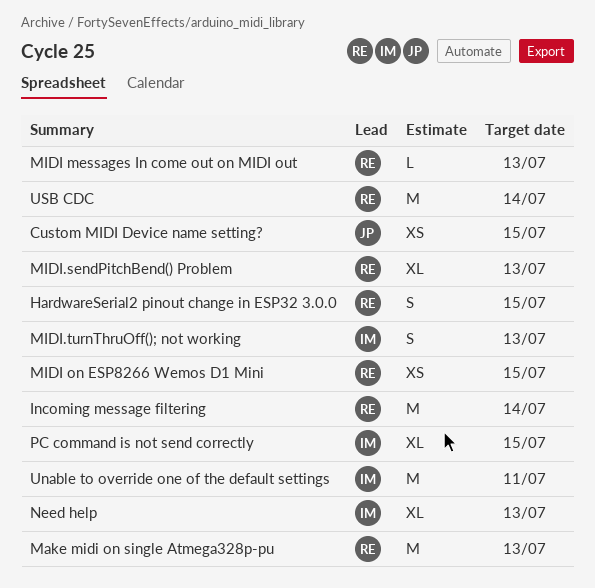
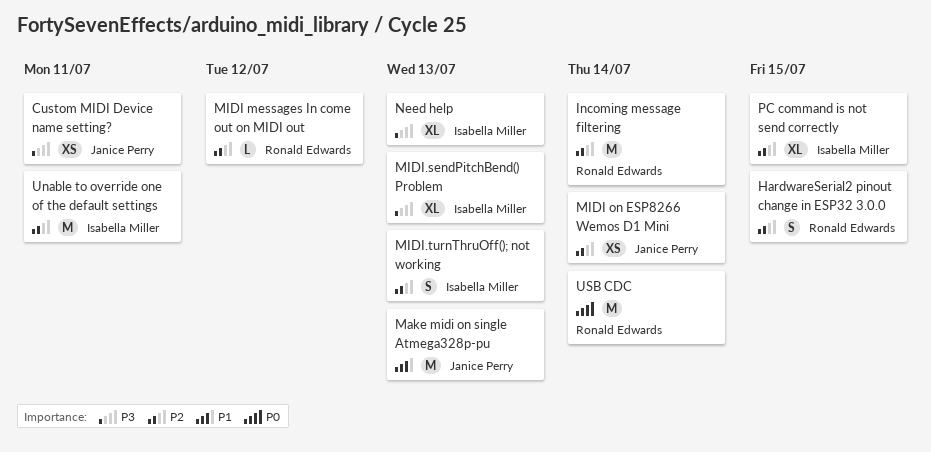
Custom MIDI Device name setting?, due: Jul 15 -> Jul 11
Make midi on single Atmega328p-pu, owner: Ronald Edwards -> Janice Perry
MIDI messages In come out on MIDI out, due: Jul 13 -> Jul 12
MIDI on ESP8266 Wemos D1 Mini, owner: Ronald Edwards -> Janice Perry
MIDI on ESP8266 Wemos D1 Mini, due: Jul 15 -> Jul 14
MIDI.sendPitchBend() Problem, owner: Ronald Edwards -> Isabella Miller

